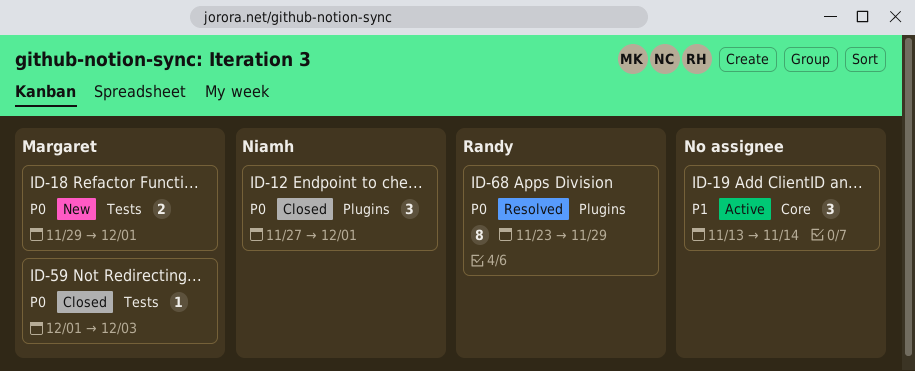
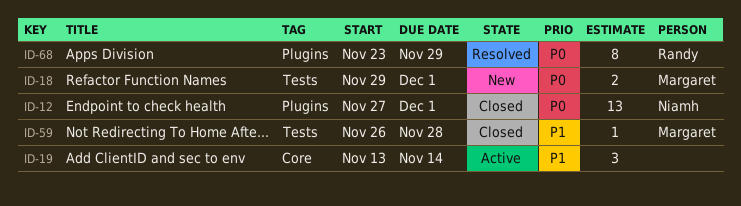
ID-12, estimate: 3 -> 13
ID-59, priority: P0 -> P1
ID-59, start: Dec 1 -> Nov 26
ID-59, due: Dec 3 -> Nov 28

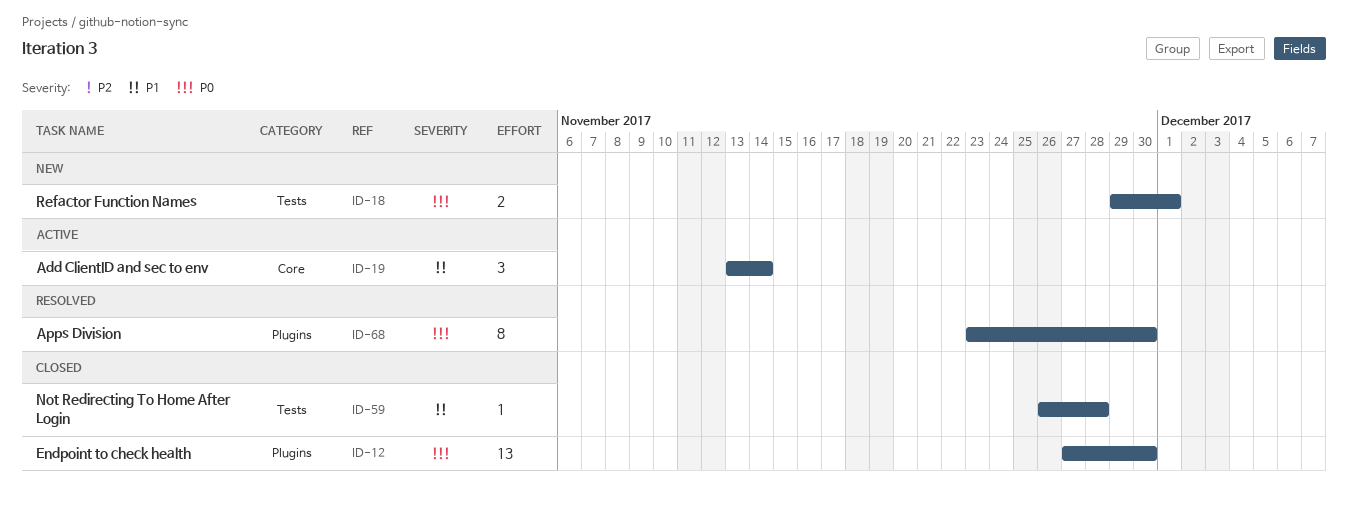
ID-12, due: Dec 1 -> Nov 30
ID-68, due: Nov 29 -> Nov 30

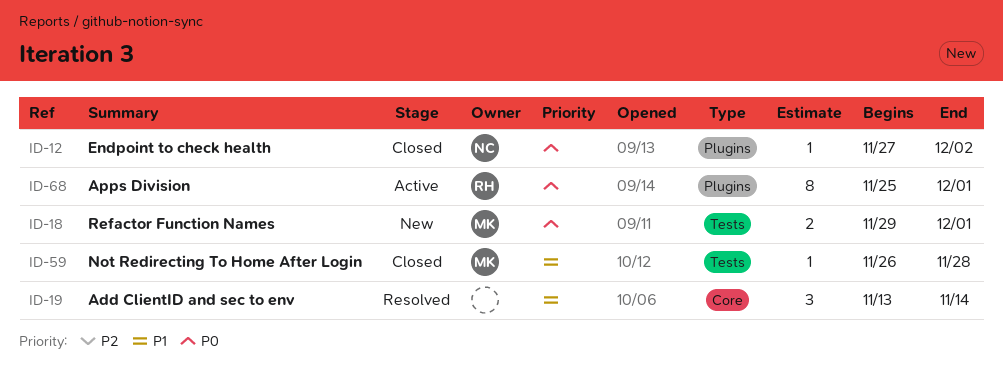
ID-12, estimate: 13 -> 1
ID-12, due: Nov 30 -> Dec 2
ID-19, status: Active -> Resolved
ID-68, status: Resolved -> Active
ID-68, start: Nov 23 -> Nov 25
ID-68, due: Nov 30 -> Dec 1

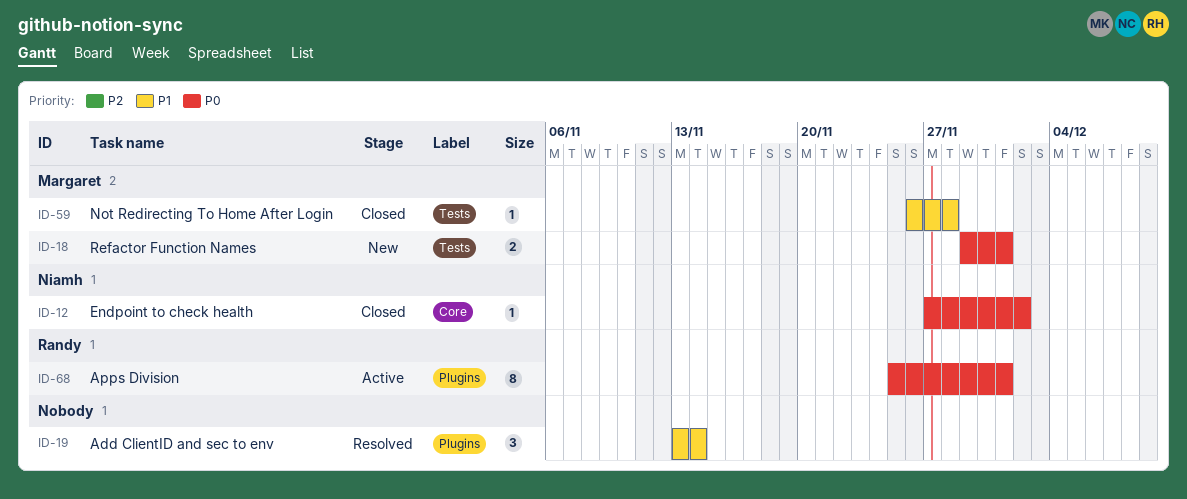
ID-12, label: Plugins -> Core
ID-19, label: Core -> Plugins

